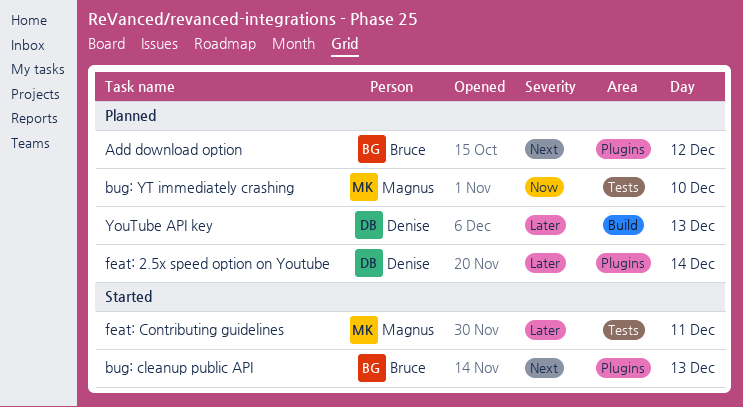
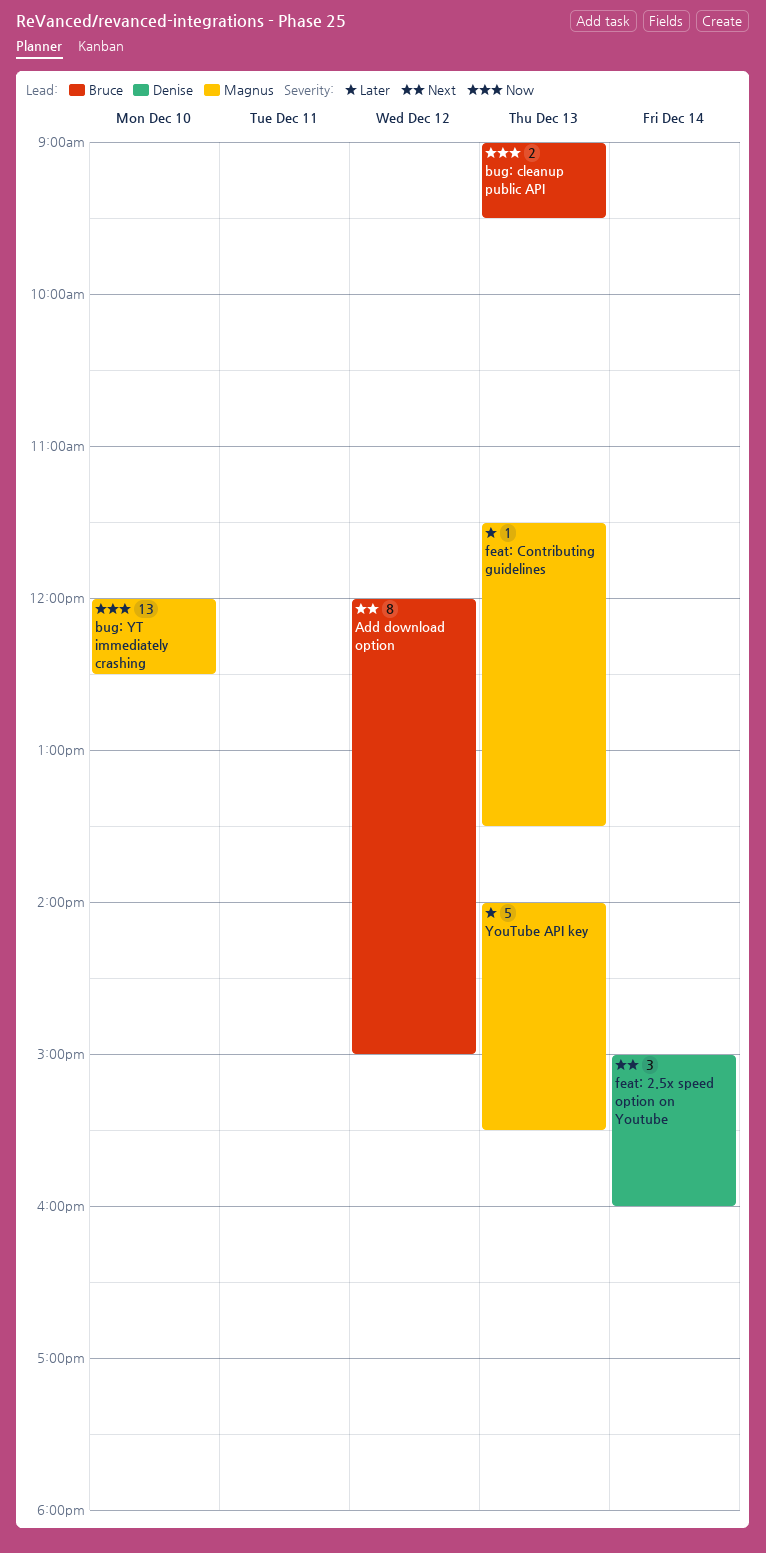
bug: cleanup public API, priority: Next -> Now
feat: 2.5x speed option on Youtube, priority: Later -> Next
feat: Contributing guidelines, day: Dec 11 -> Dec 13
YouTube API key, owner: Denise -> Magnus

